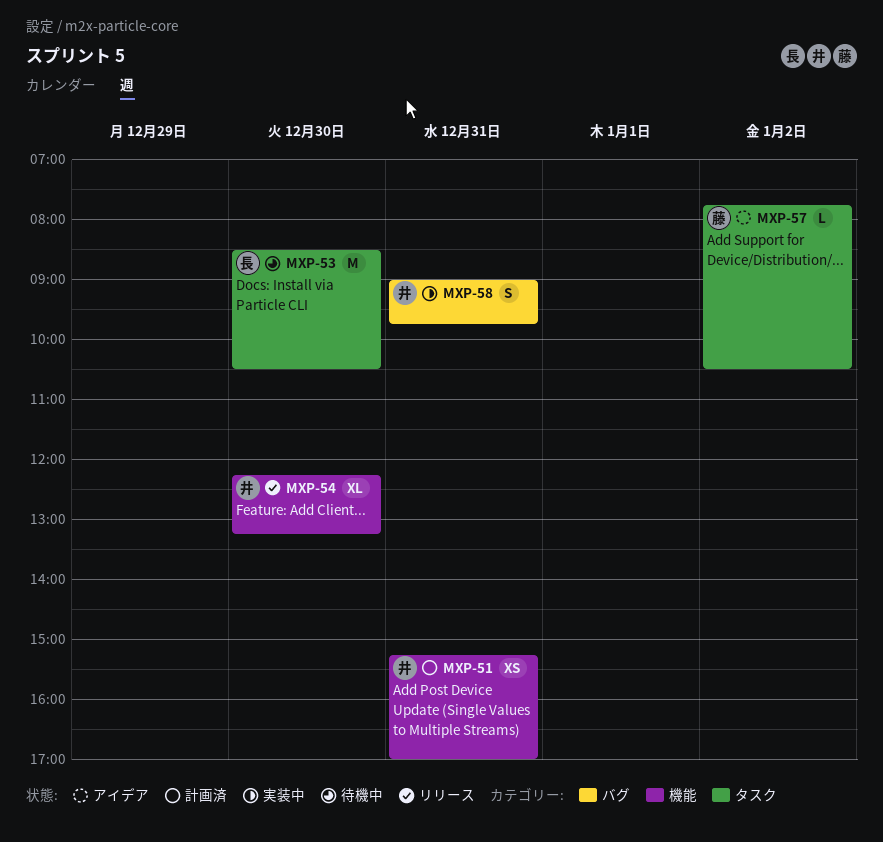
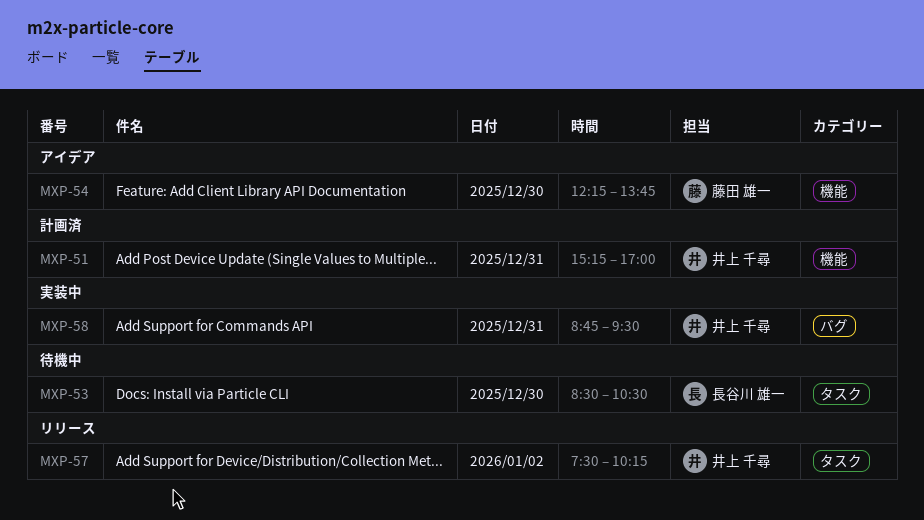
MXP-54, status: リリース -> アイデア
MXP-54, owner: 井上 千尋 -> 藤田 雄一
MXP-54, ends: 13:15 -> 13:45
MXP-57, status: アイデア -> リリース
MXP-57, owner: 藤田 雄一 -> 井上 千尋
MXP-57, begins: 07:45 -> 07:30
MXP-57, ends: 10:30 -> 10:15
MXP-58, begins: 09:00 -> 08:45
MXP-58, ends: 09:45 -> 09:30

